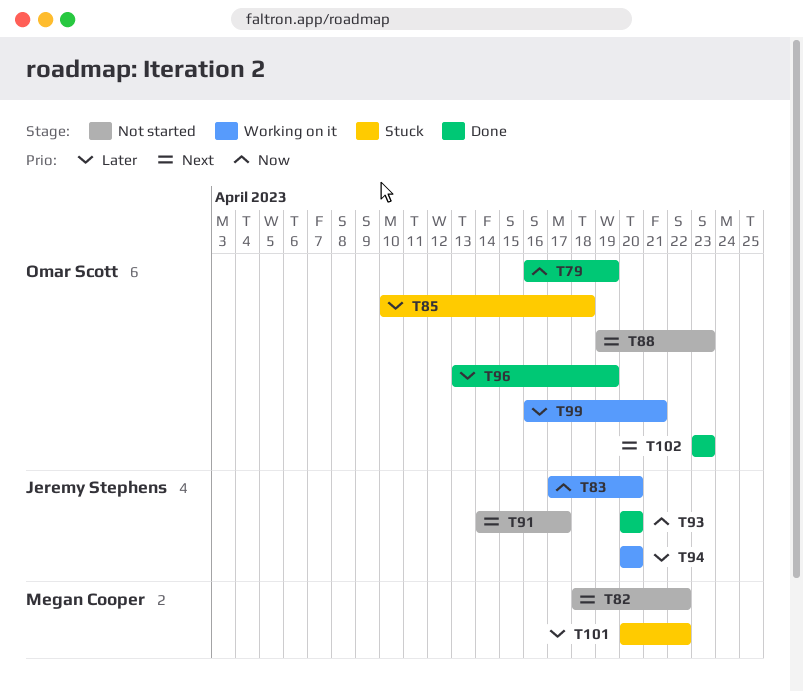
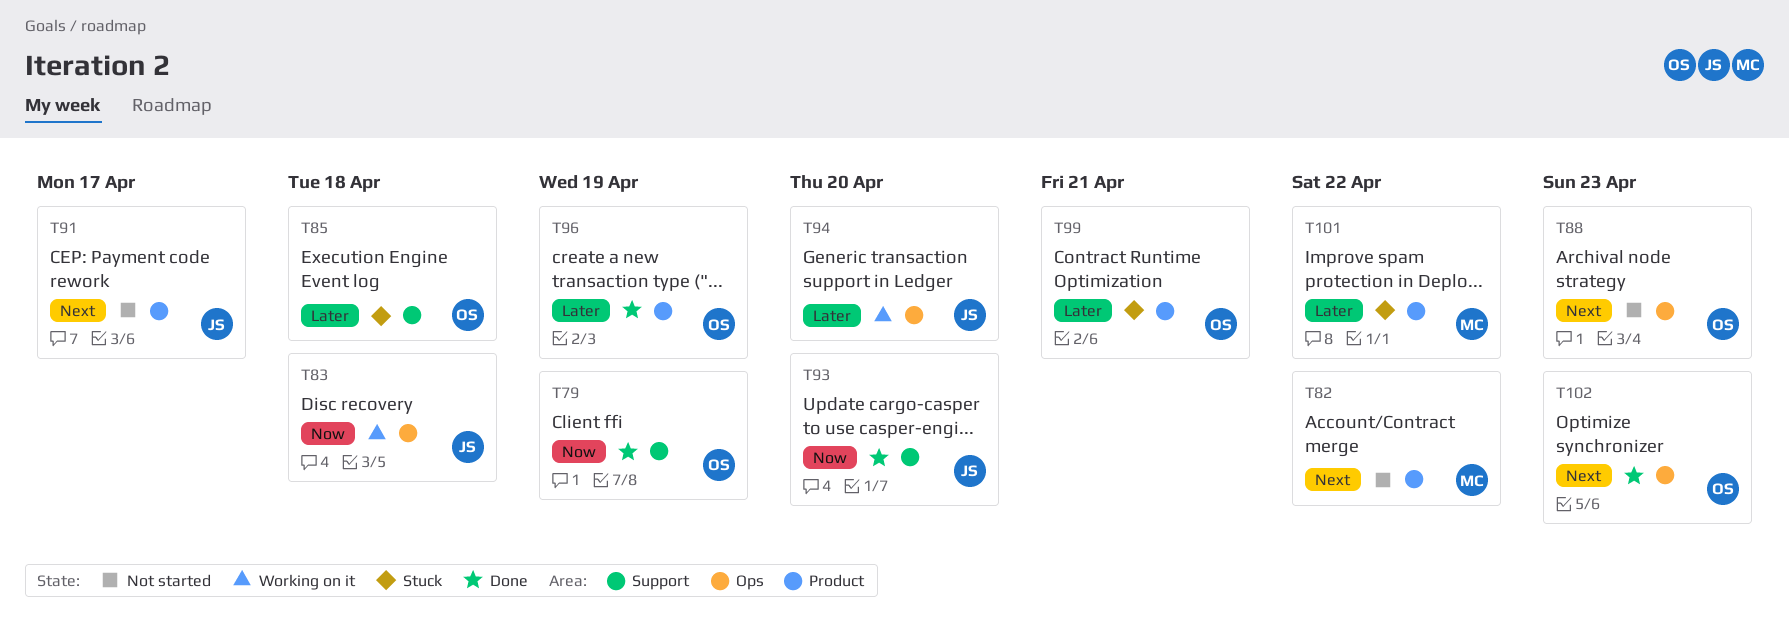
T83, due: Apr 20 -> Apr 18
T99, status: Working on it -> Stuck

